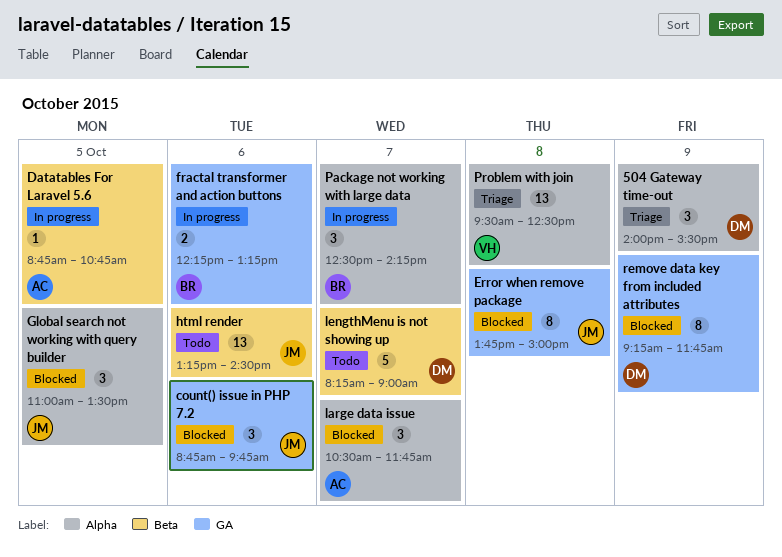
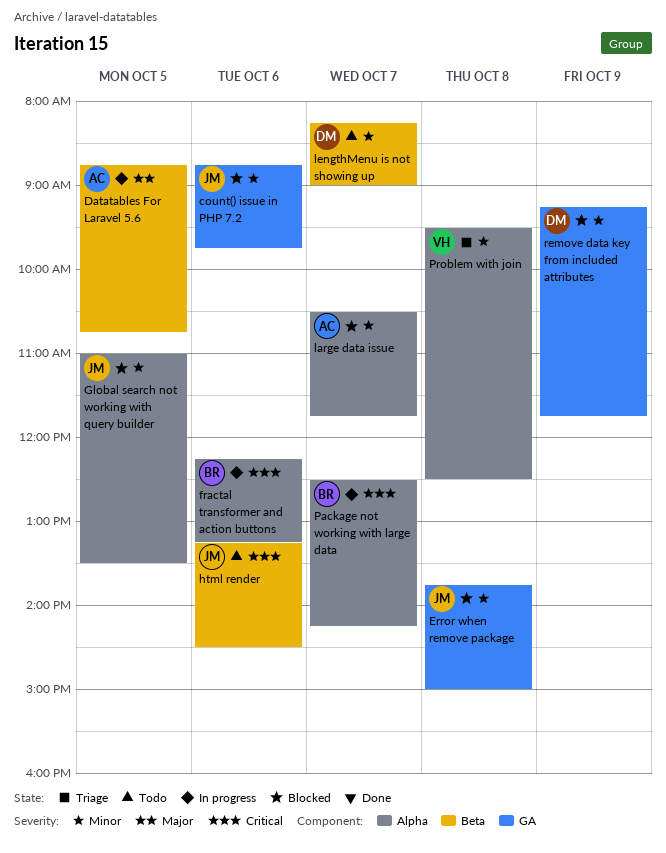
504 Gateway time-out: present -> none
fractal transformer and action buttons, label: GA -> Alpha

